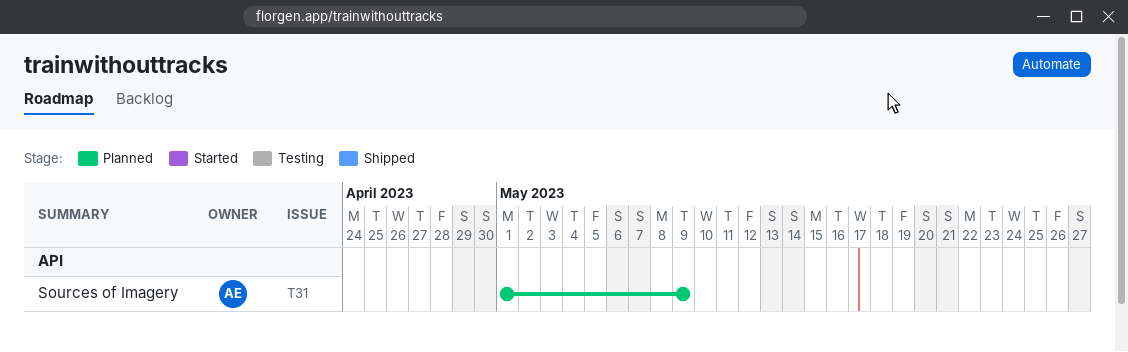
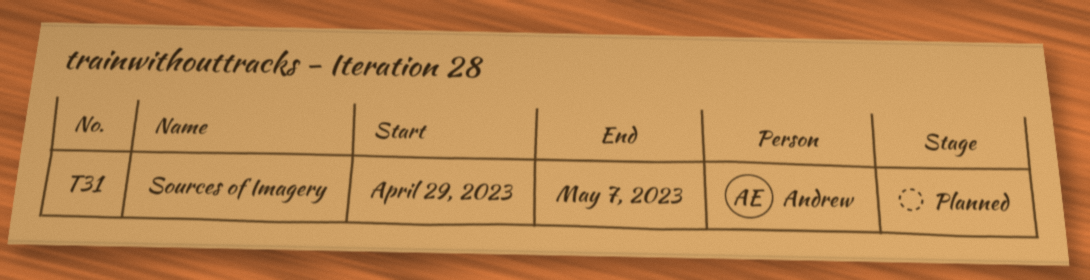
T31, start: May 1 -> Apr 29
T31, due: May 9 -> May 7

